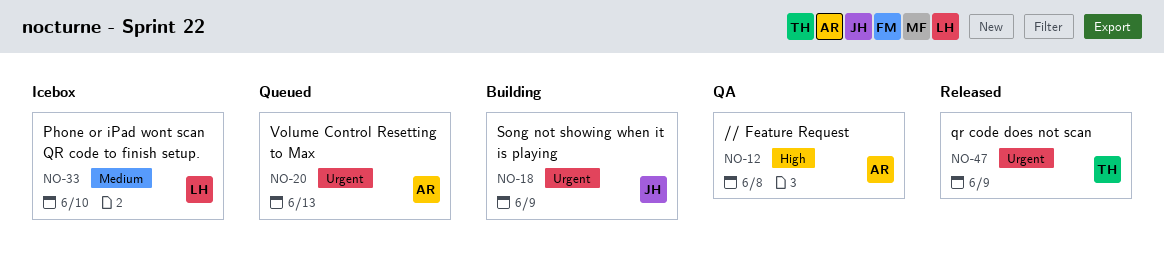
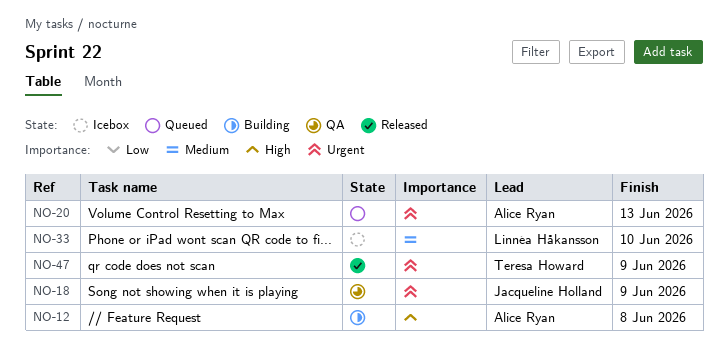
NO-12, status: QA -> Building
NO-18, status: Building -> QA

